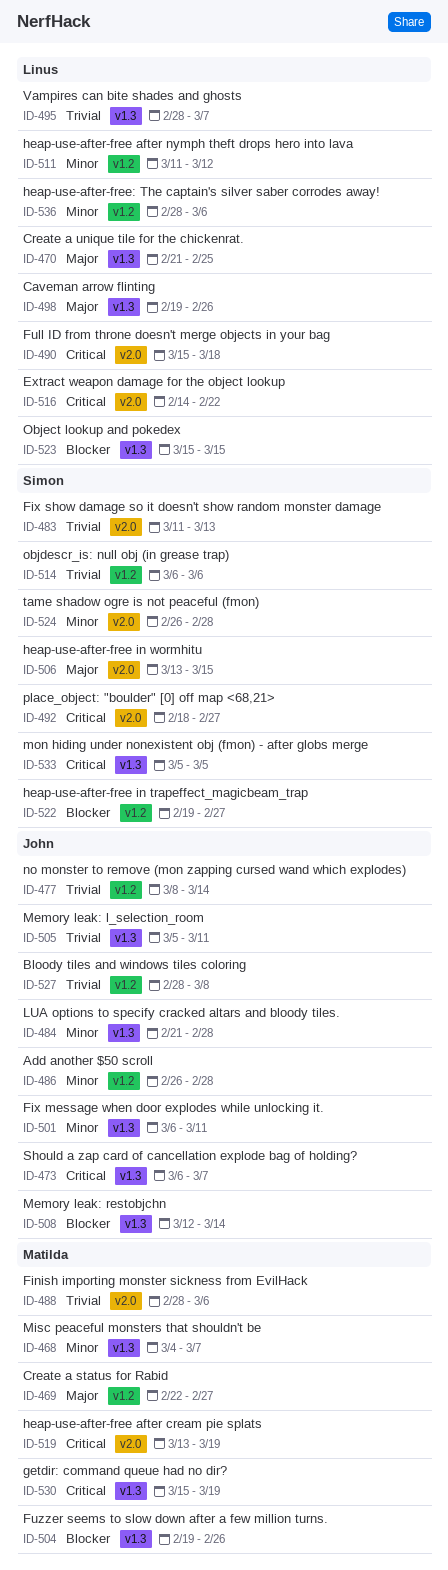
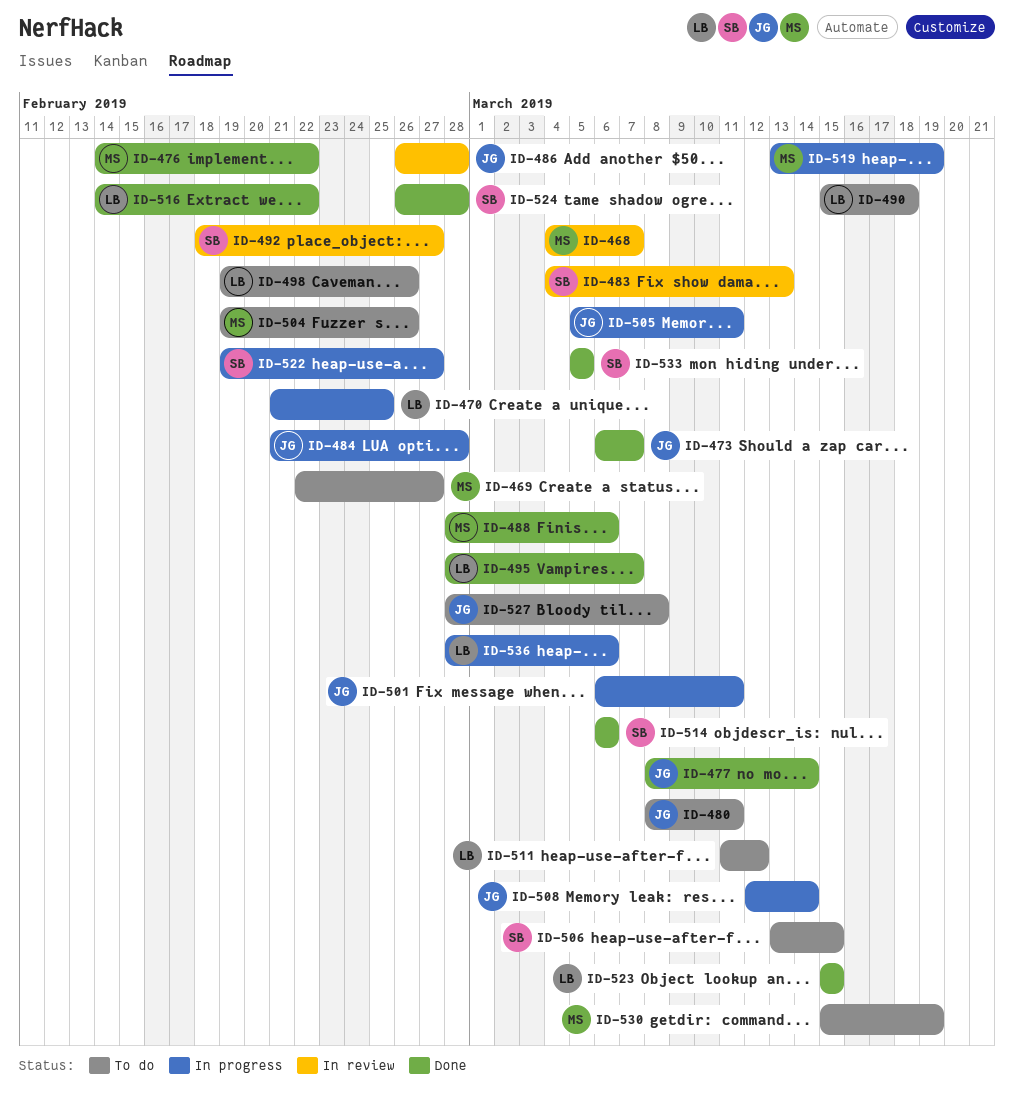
ID-476: none -> present
ID-480: none -> present
ID-483, start: Mar 11 -> Mar 4

